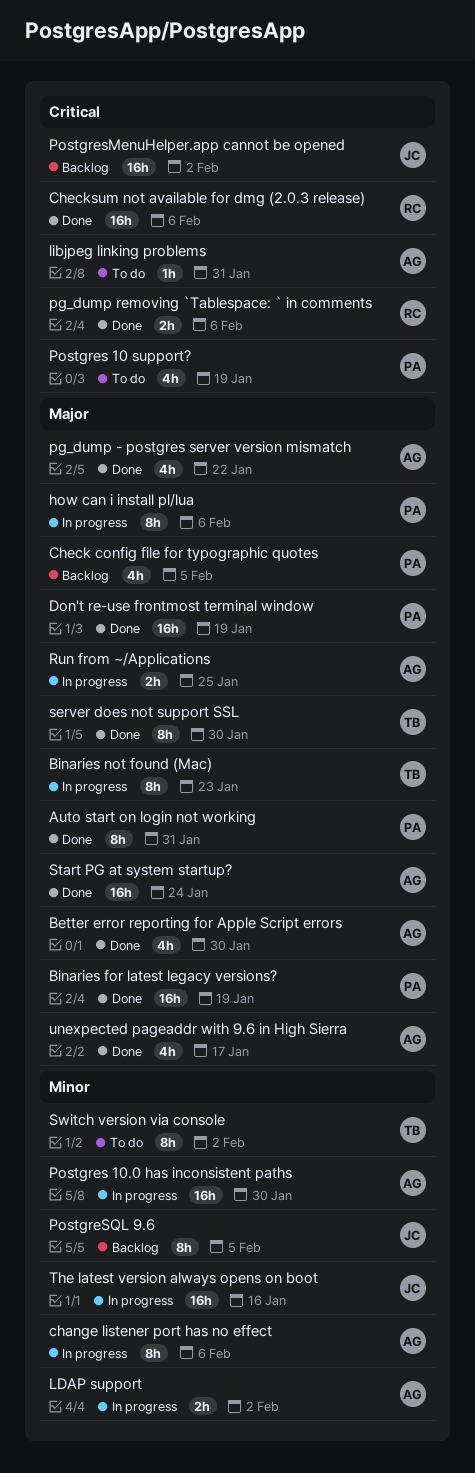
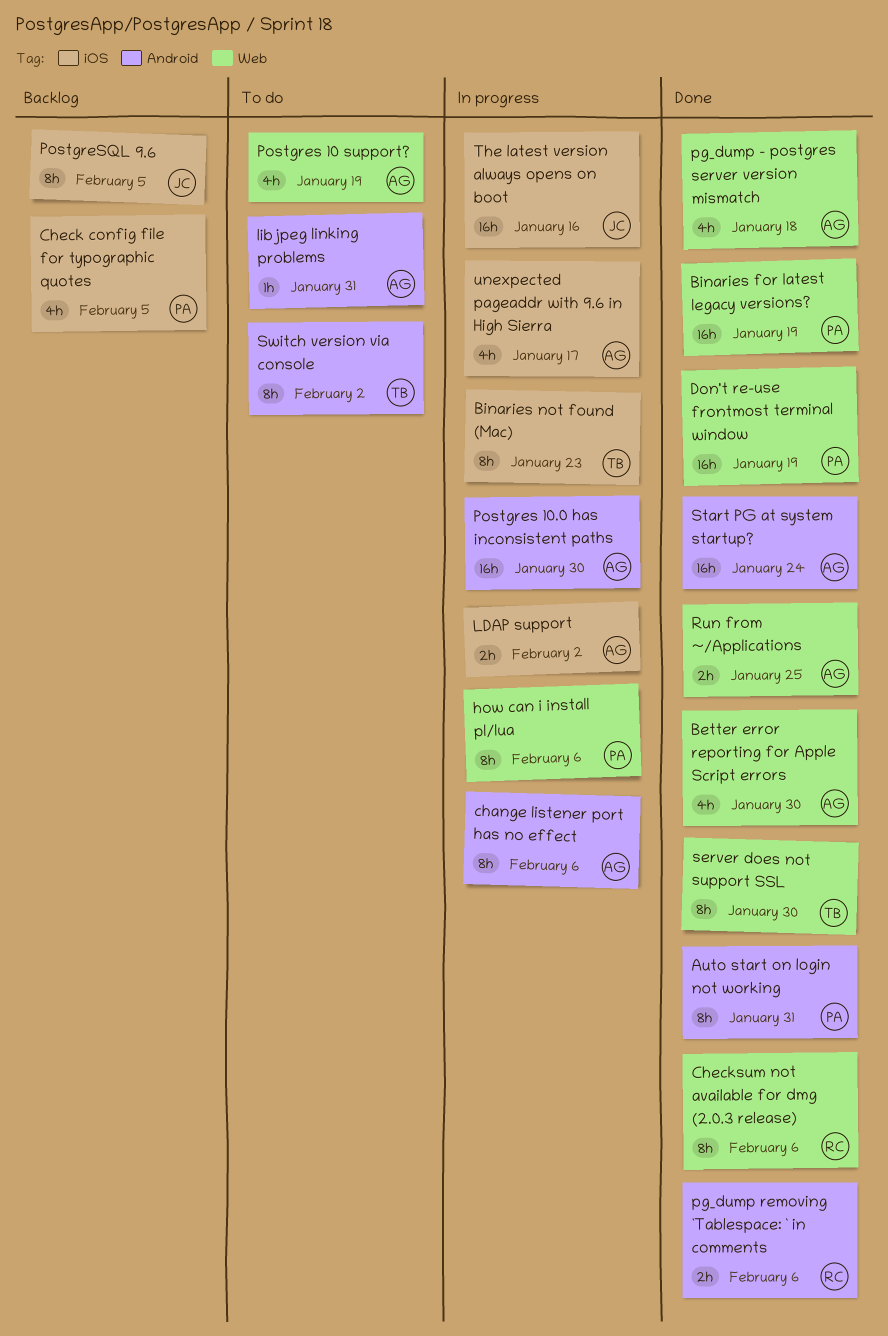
Checksum not available for dmg (2.0.3 release), estimate: 16h -> 8h
pg_dump - postgres server version mismatch, due: Jan 22 -> Jan 18
Postgres 10 support?, owner: PA -> AG
PostgresMenuHelper.app cannot be opened: present -> none
Run from ~/Applications, status: In progress -> Done
unexpected pageaddr with 9.6 in High Sierra, status: Done -> In progress

